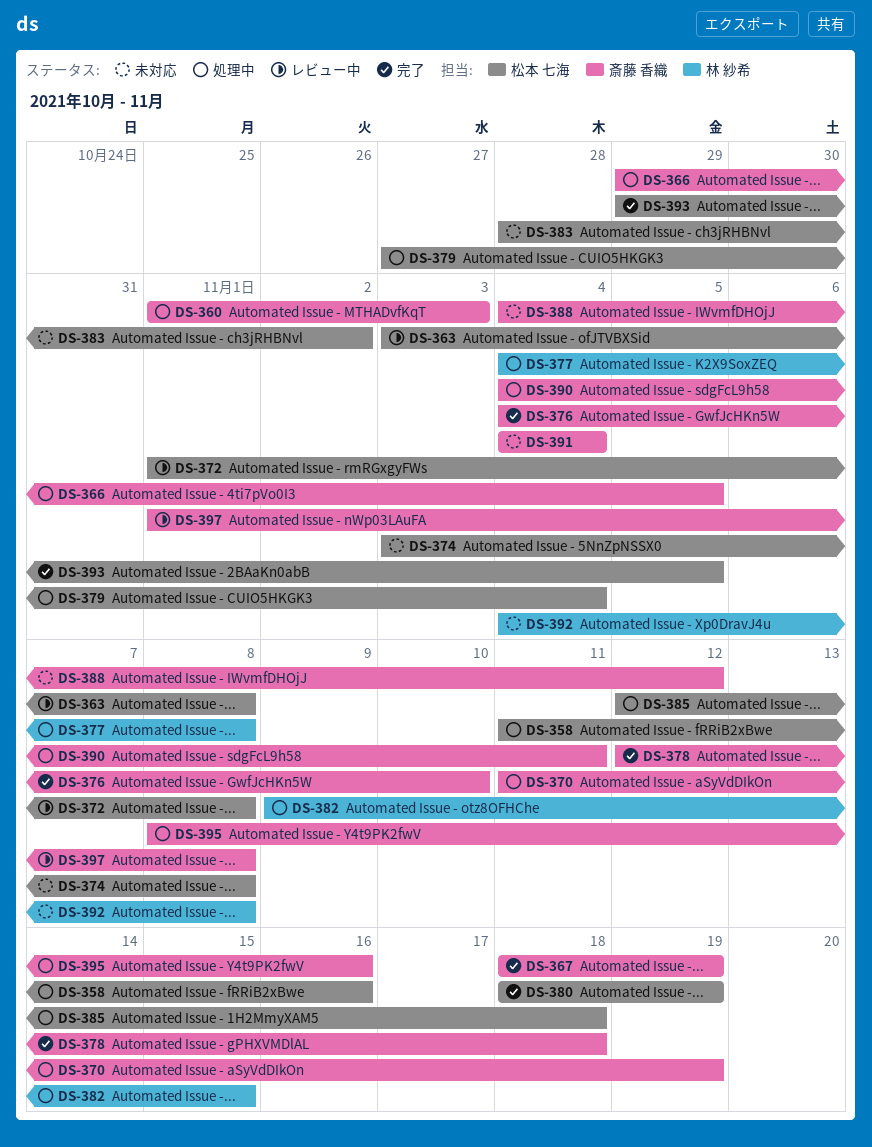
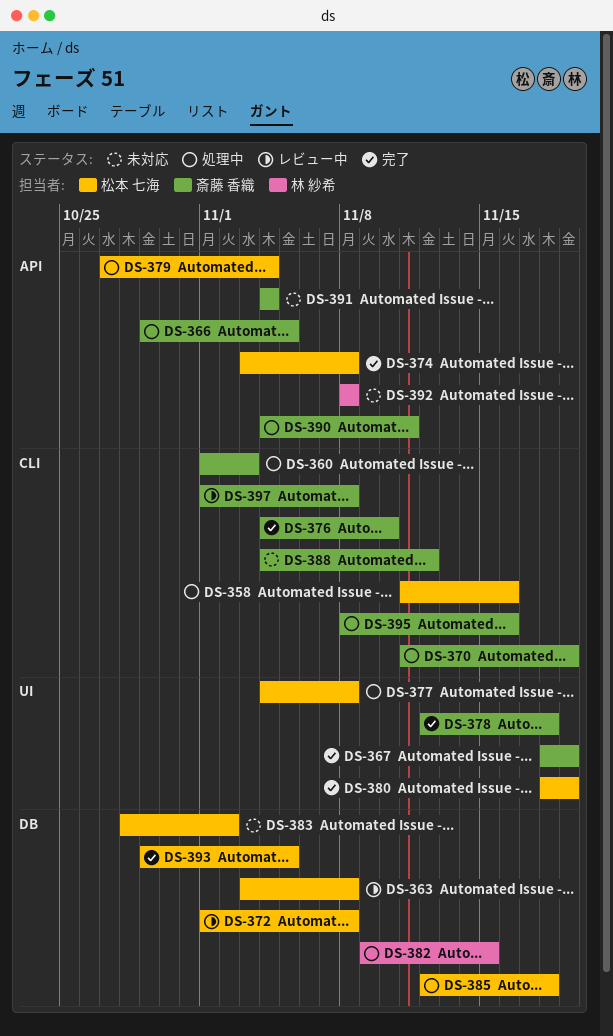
DS-374, status: 未対応 -> 完了
DS-377, owner: 林 紗希 -> 松本 七海
DS-392, start: Nov 4 -> Nov 8

